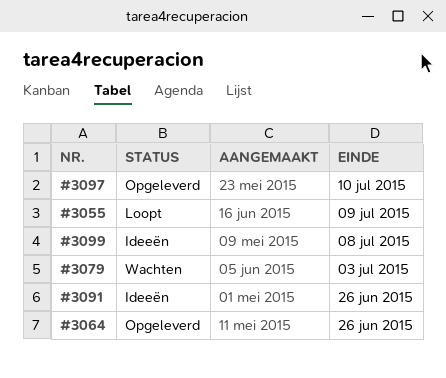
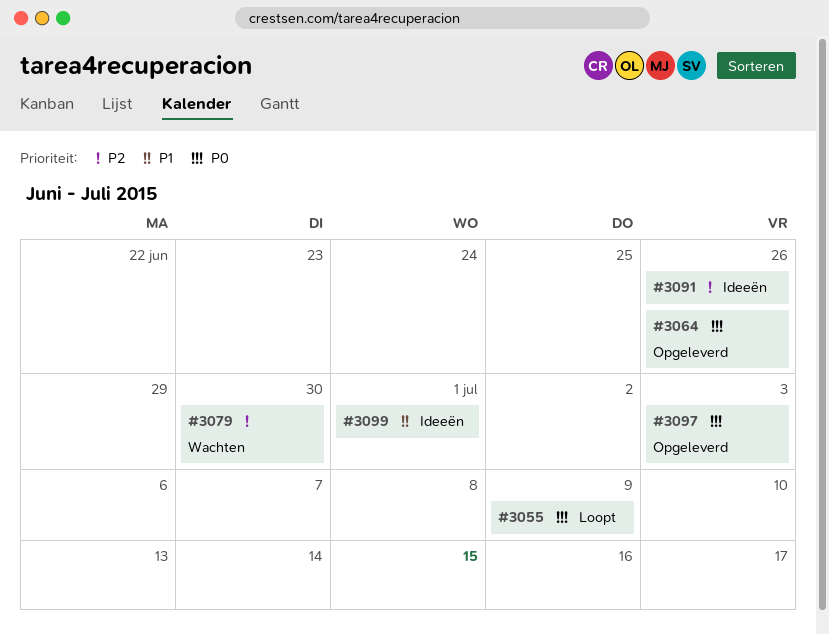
#3079, due: Jul 3 -> Jun 30
#3097, due: Jul 10 -> Jul 3
#3099, due: Jul 8 -> Jul 1

